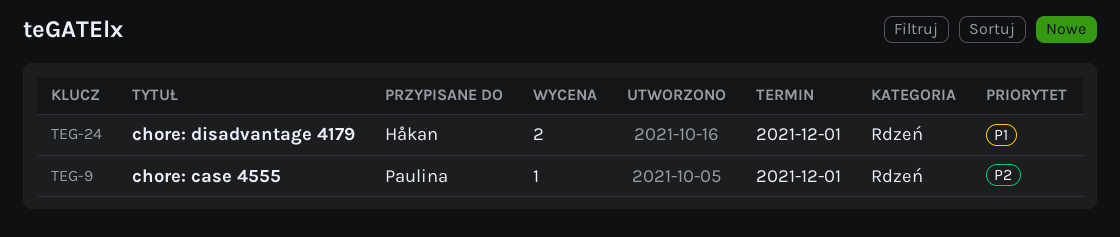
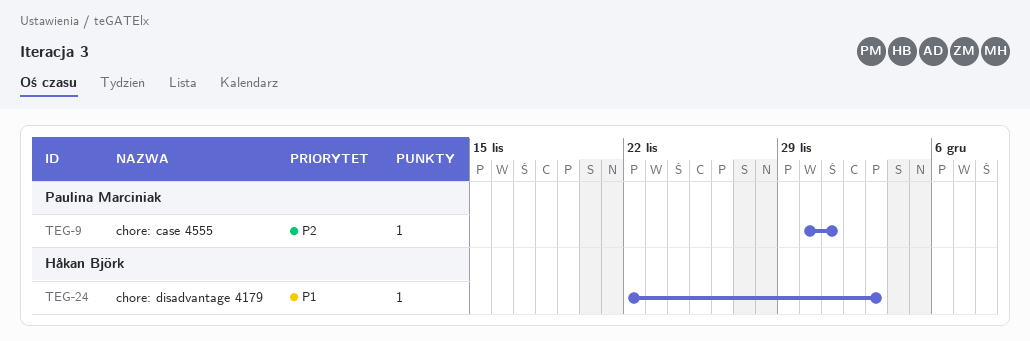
TEG-24, estimate: 2 -> 1
TEG-24, due: Dec 1 -> Dec 3

